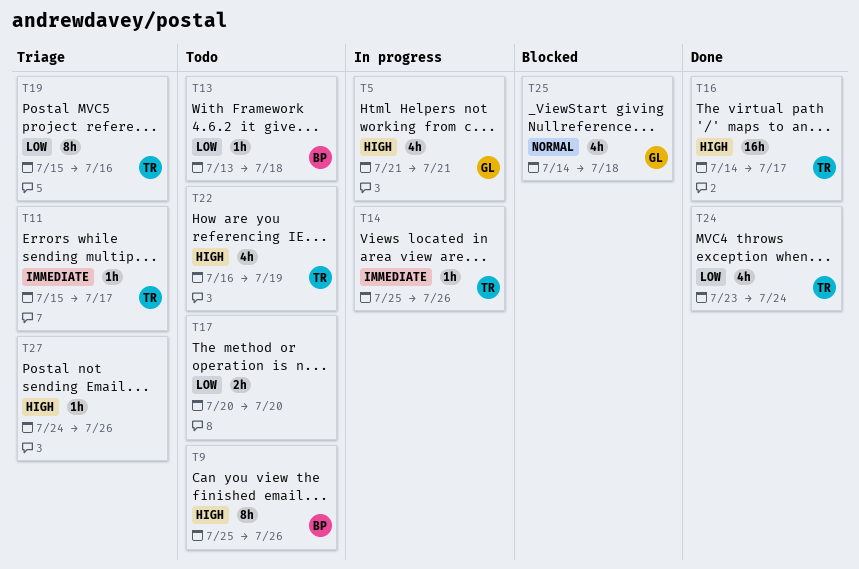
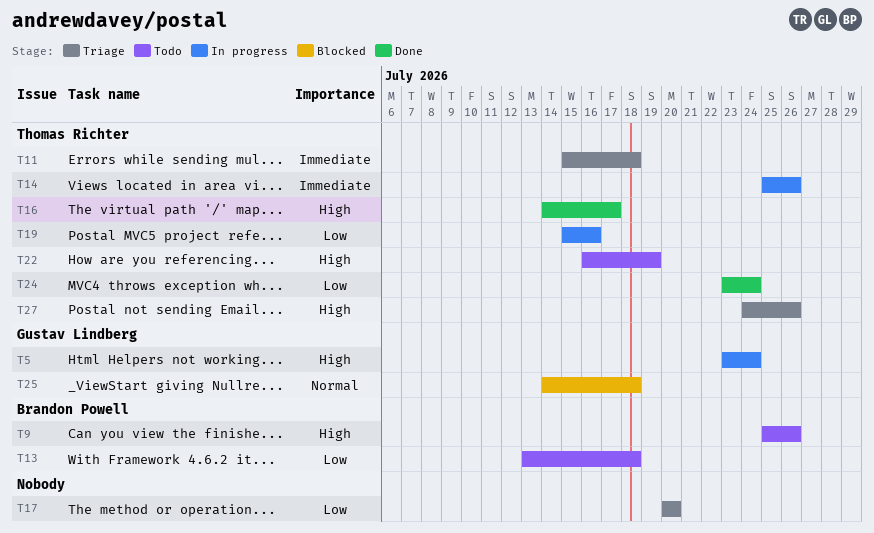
T5, start: Jul 21 -> Jul 23
T5, due: Jul 21 -> Jul 24
T11, due: Jul 17 -> Jul 18
T17, status: Todo -> Triage
T19, status: Triage -> In progress
T27, owner: none -> Thomas Richter

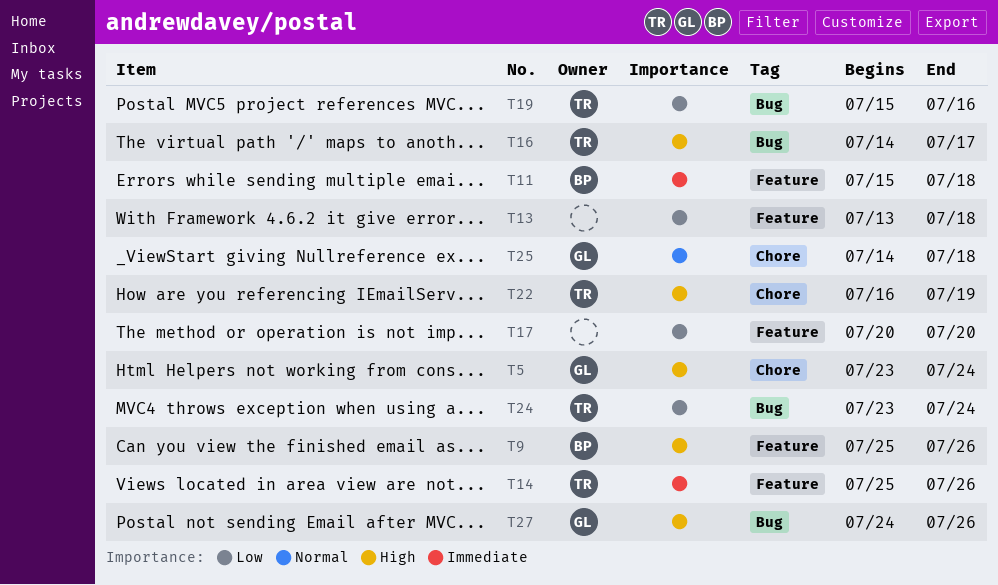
T11, owner: Thomas Richter -> Brandon Powell
T13, owner: Brandon Powell -> none
T27, owner: Thomas Richter -> Gustav Lindberg

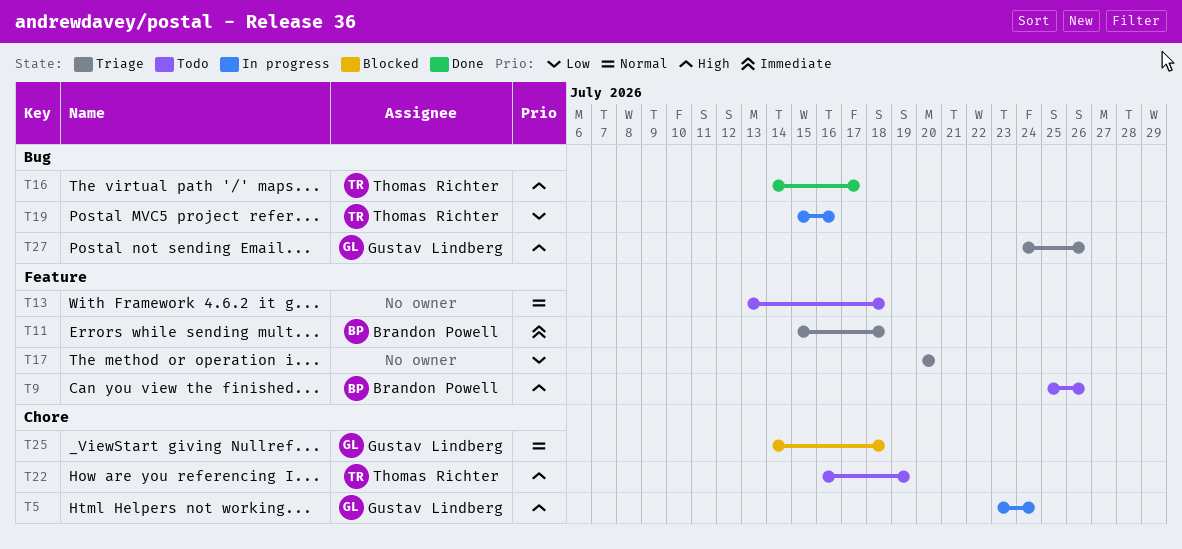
T13, priority: Low -> Normal
T14: present -> none
T24: present -> none

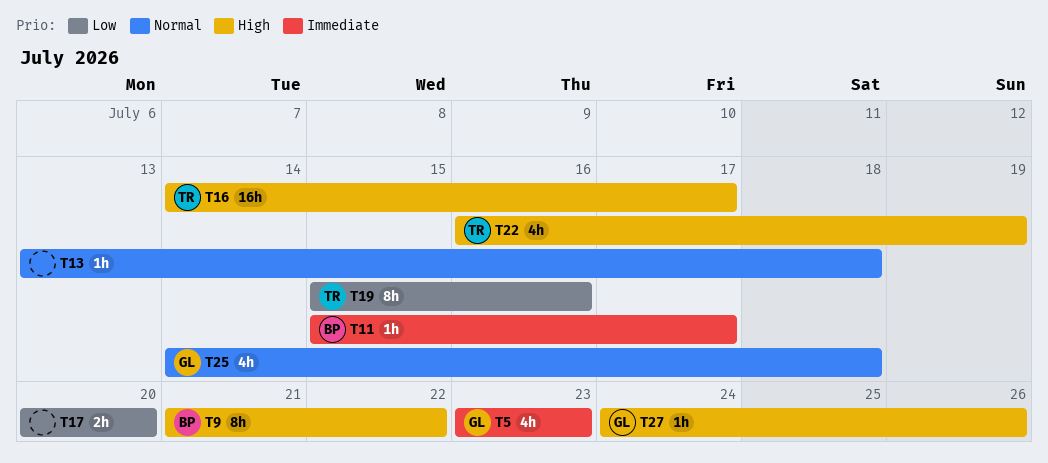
T5, priority: High -> Immediate
T5, due: Jul 24 -> Jul 23
T9, start: Jul 25 -> Jul 21
T9, due: Jul 26 -> Jul 22
T11, due: Jul 18 -> Jul 17

